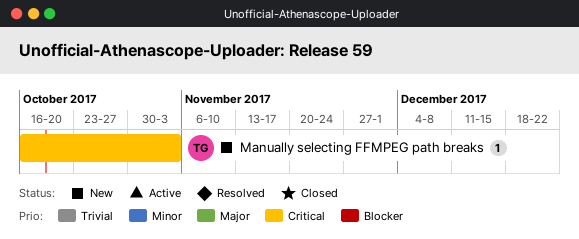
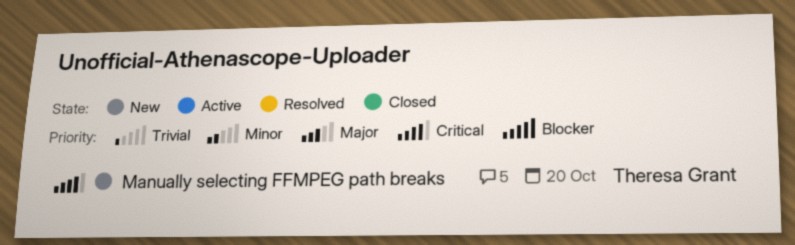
Manually selecting FFMPEG path breaks, due: Nov 3 -> Oct 20

